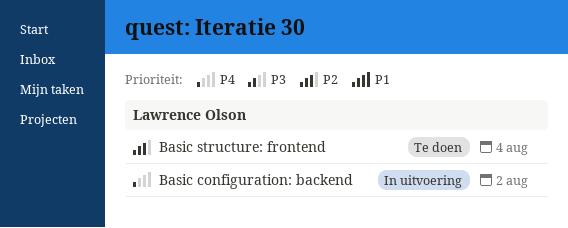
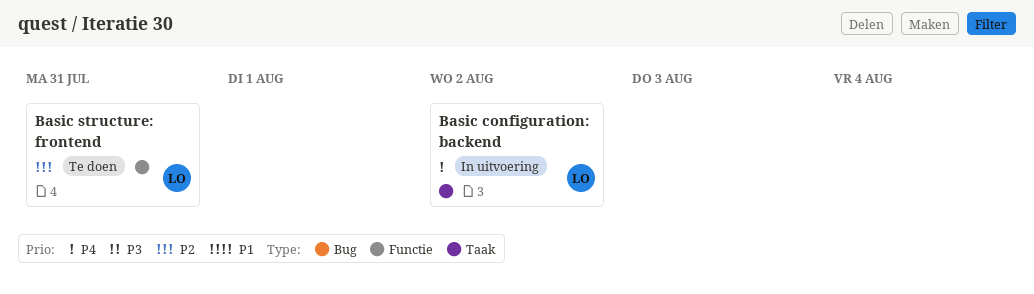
Basic structure: frontend, due: Aug 4 -> Jul 31

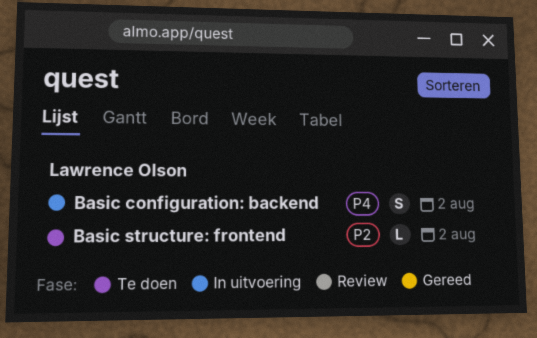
Basic structure: frontend, due: Jul 31 -> Aug 2

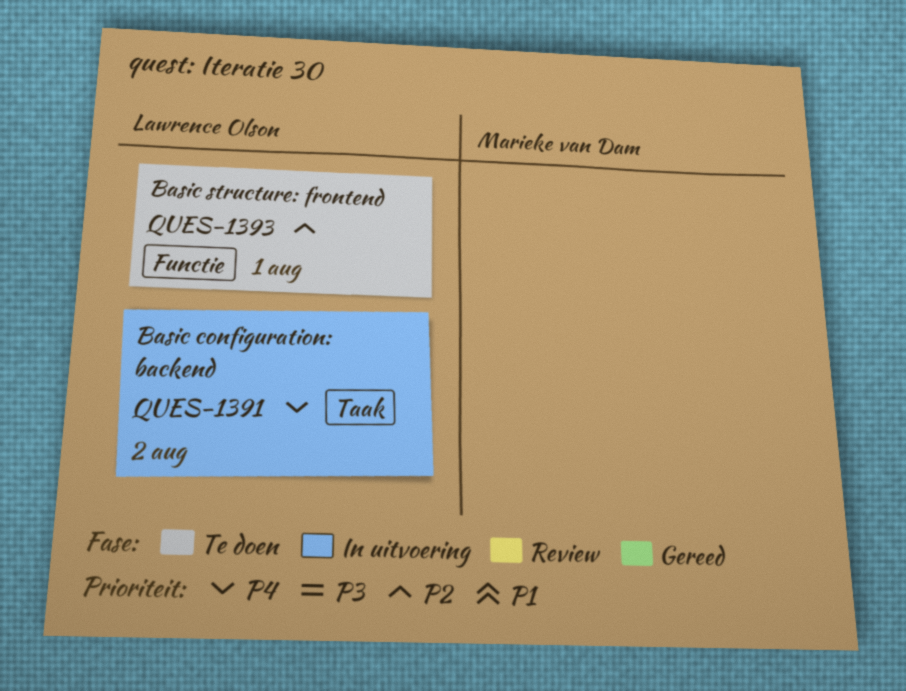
Basic structure: frontend, due: Aug 2 -> Aug 1

